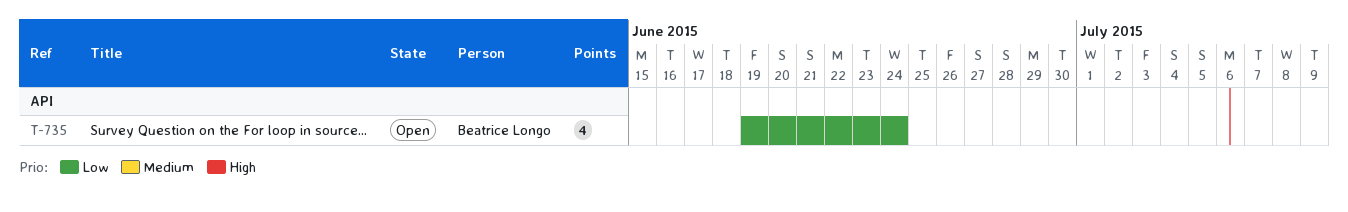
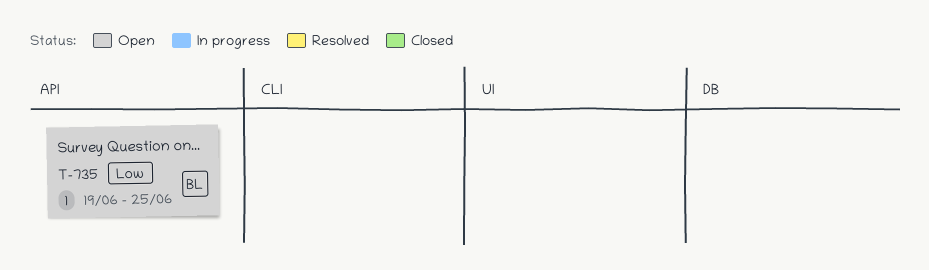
T-735, estimate: 4 -> 1
T-735, due: Jun 24 -> Jun 25

